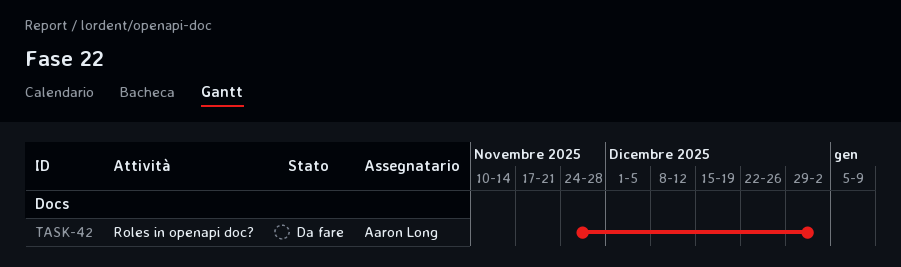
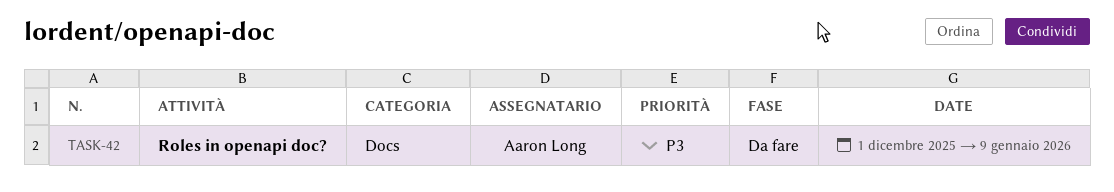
TASK-42, start: Nov 24 -> Dec 1
TASK-42, due: Jan 2 -> Jan 9

